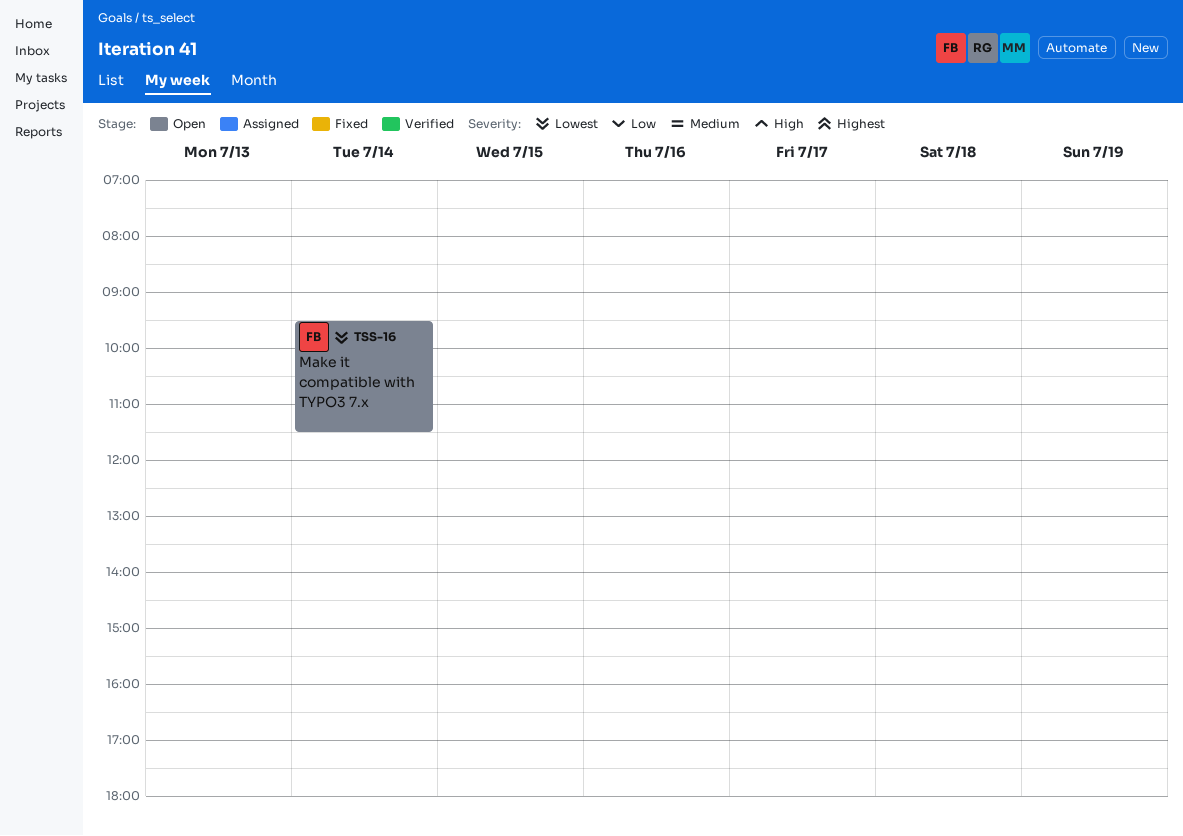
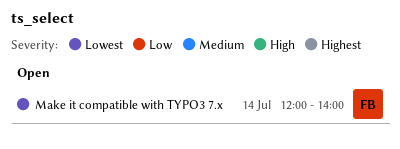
Make it compatible with TYPO3 7.x, begins: 09:30 -> 12:00
Make it compatible with TYPO3 7.x, ends: 11:30 -> 14:00

